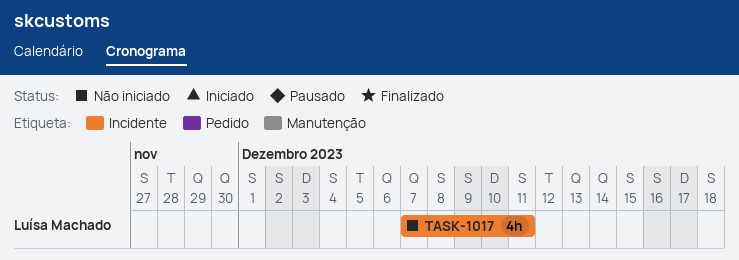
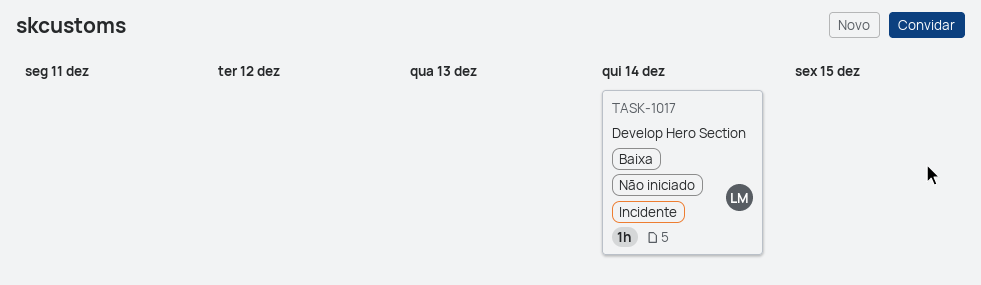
TASK-1017, estimate: 4h -> 1h
TASK-1017, due: Dec 11 -> Dec 14

